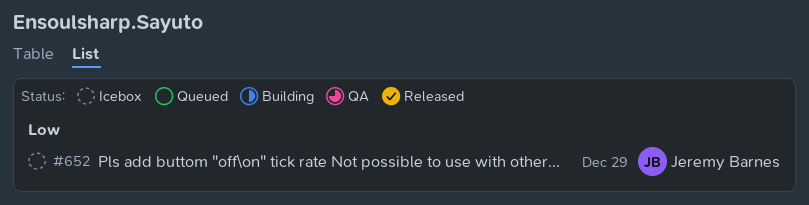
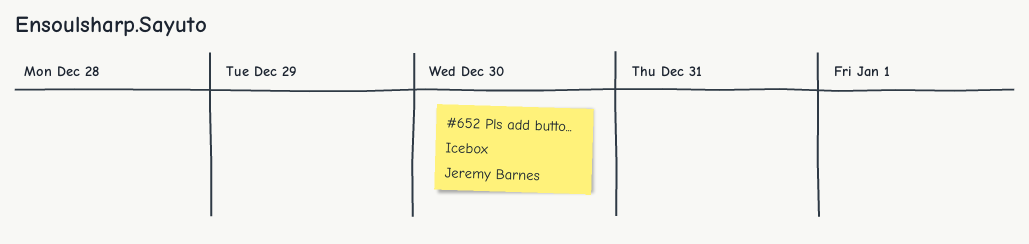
#652, due: Dec 29 -> Dec 30

